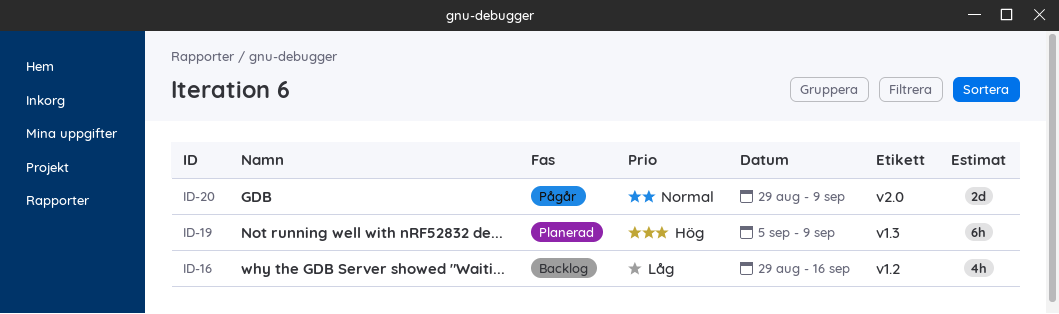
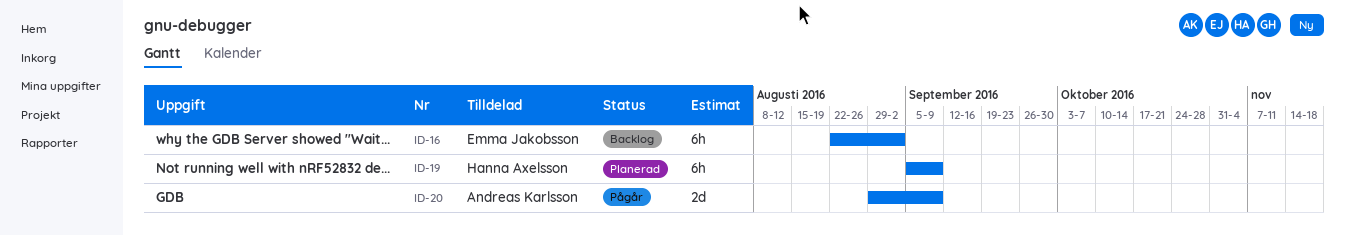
ID-16, estimate: 4h -> 6h
ID-16, start: Aug 29 -> Aug 22
ID-16, due: Sep 16 -> Sep 2

